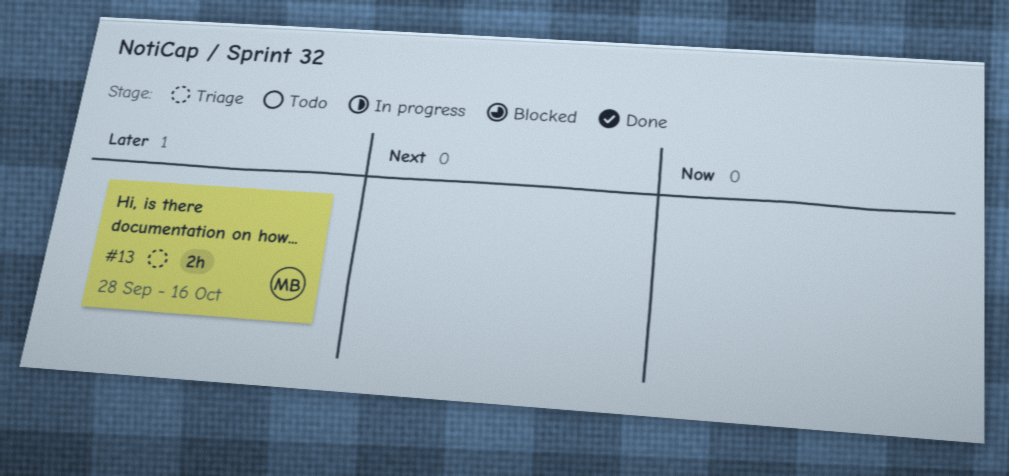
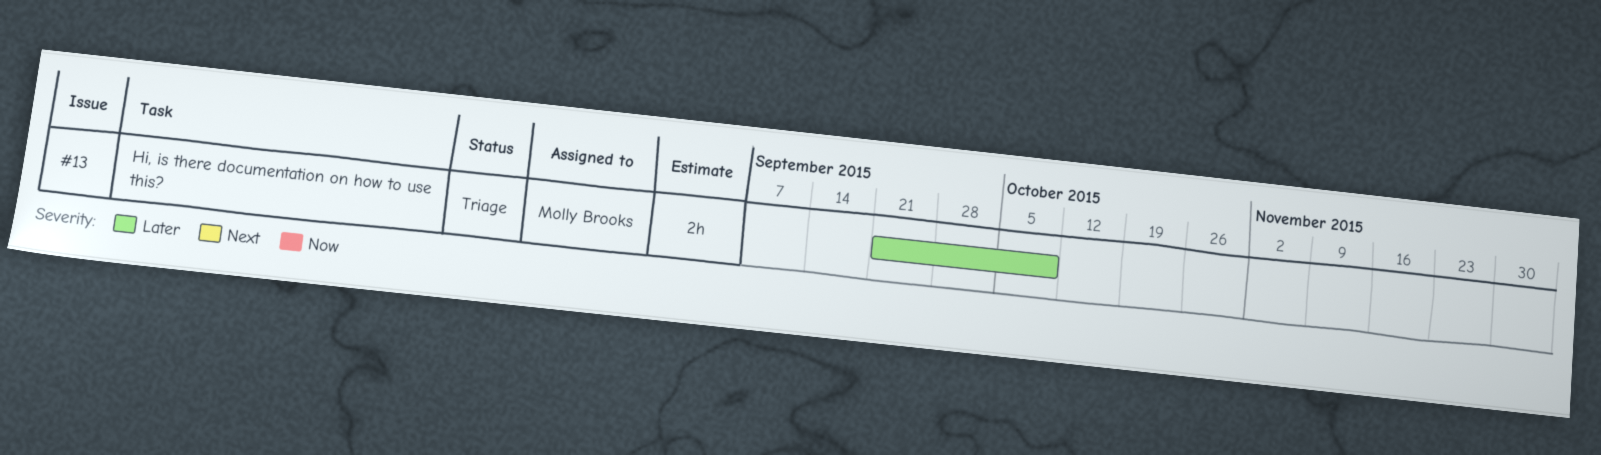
#13, start: Sep 28 -> Sep 21
#13, due: Oct 16 -> Oct 9

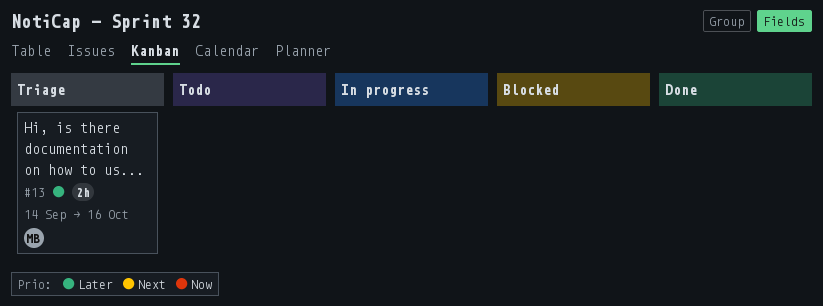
#13, start: Sep 21 -> Sep 14
#13, due: Oct 9 -> Oct 16

